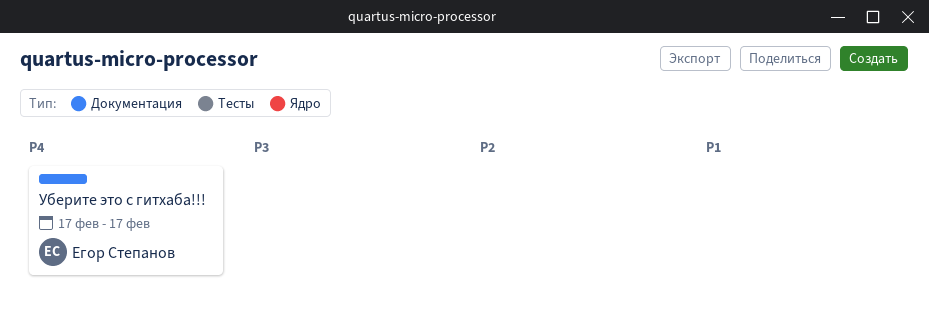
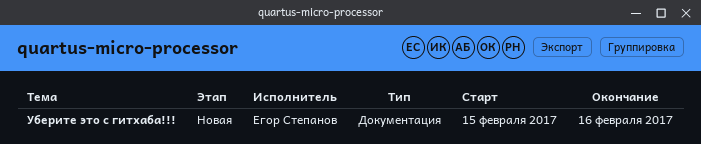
Уберите это с гитхаба!!!, start: Feb 17 -> Feb 15
Уберите это с гитхаба!!!, due: Feb 17 -> Feb 16

